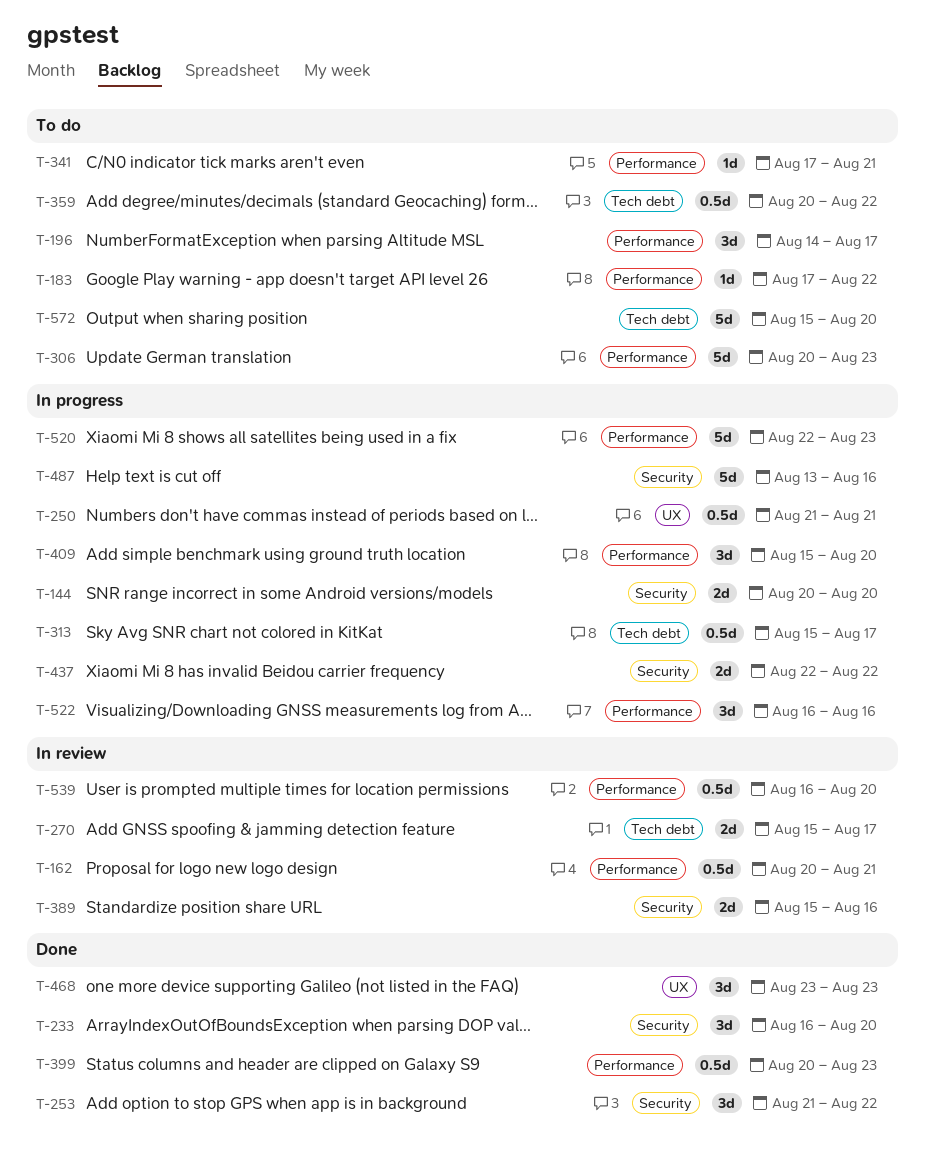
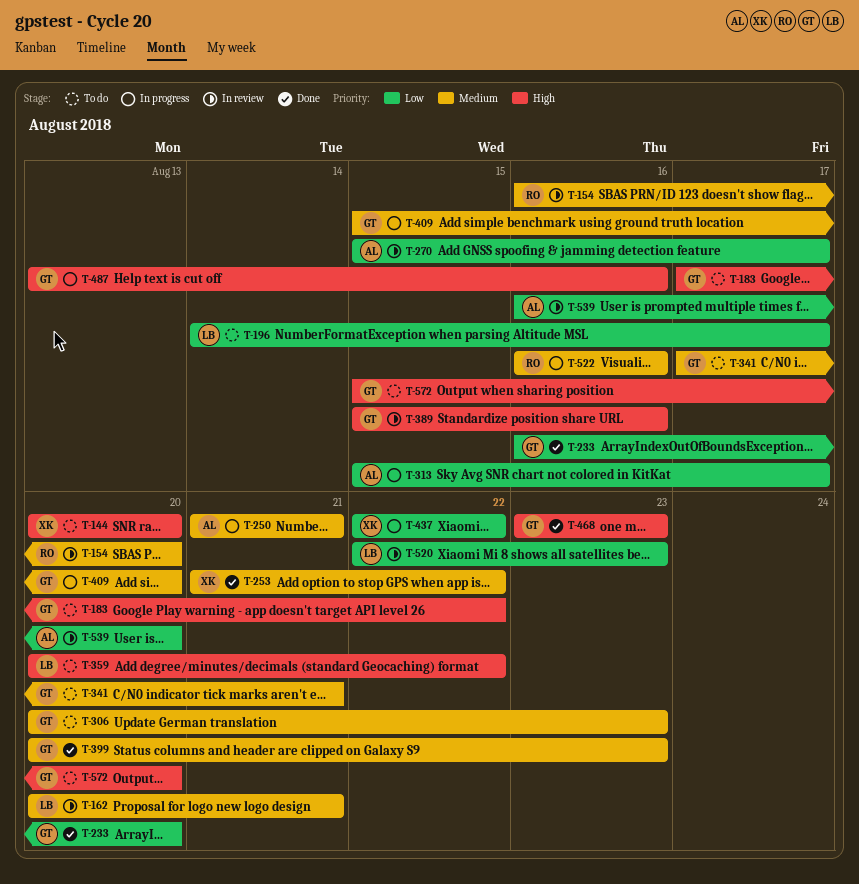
T-144, status: In progress -> To do
T-154: none -> present
T-520, status: In progress -> In review

